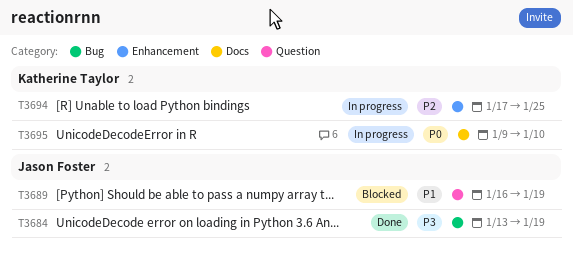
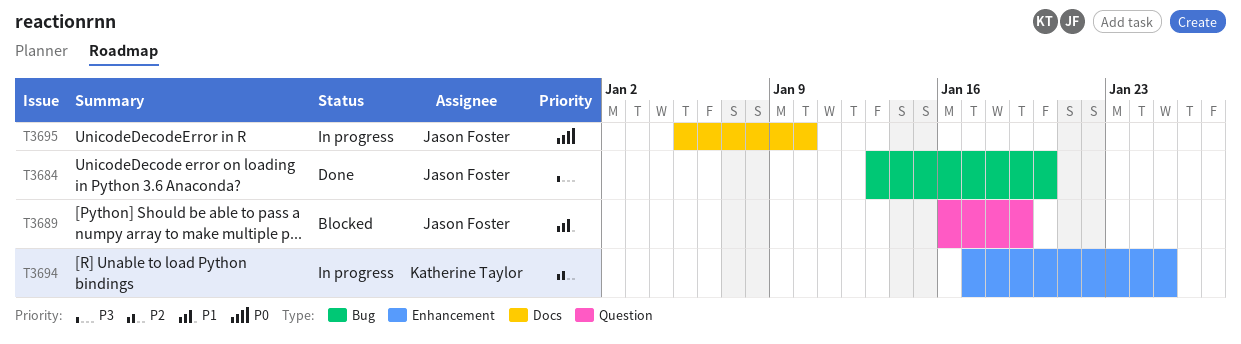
T3684, due: Jan 19 -> Jan 20
T3695, owner: Katherine Taylor -> Jason Foster
T3695, start: Jan 9 -> Jan 5

